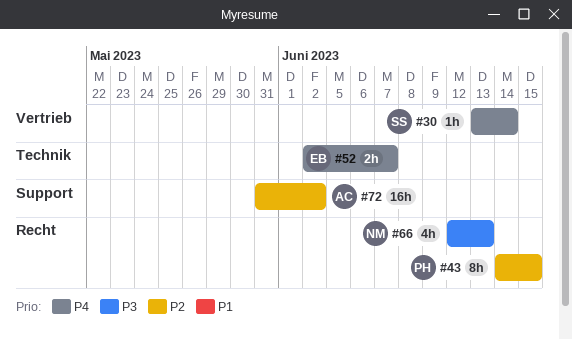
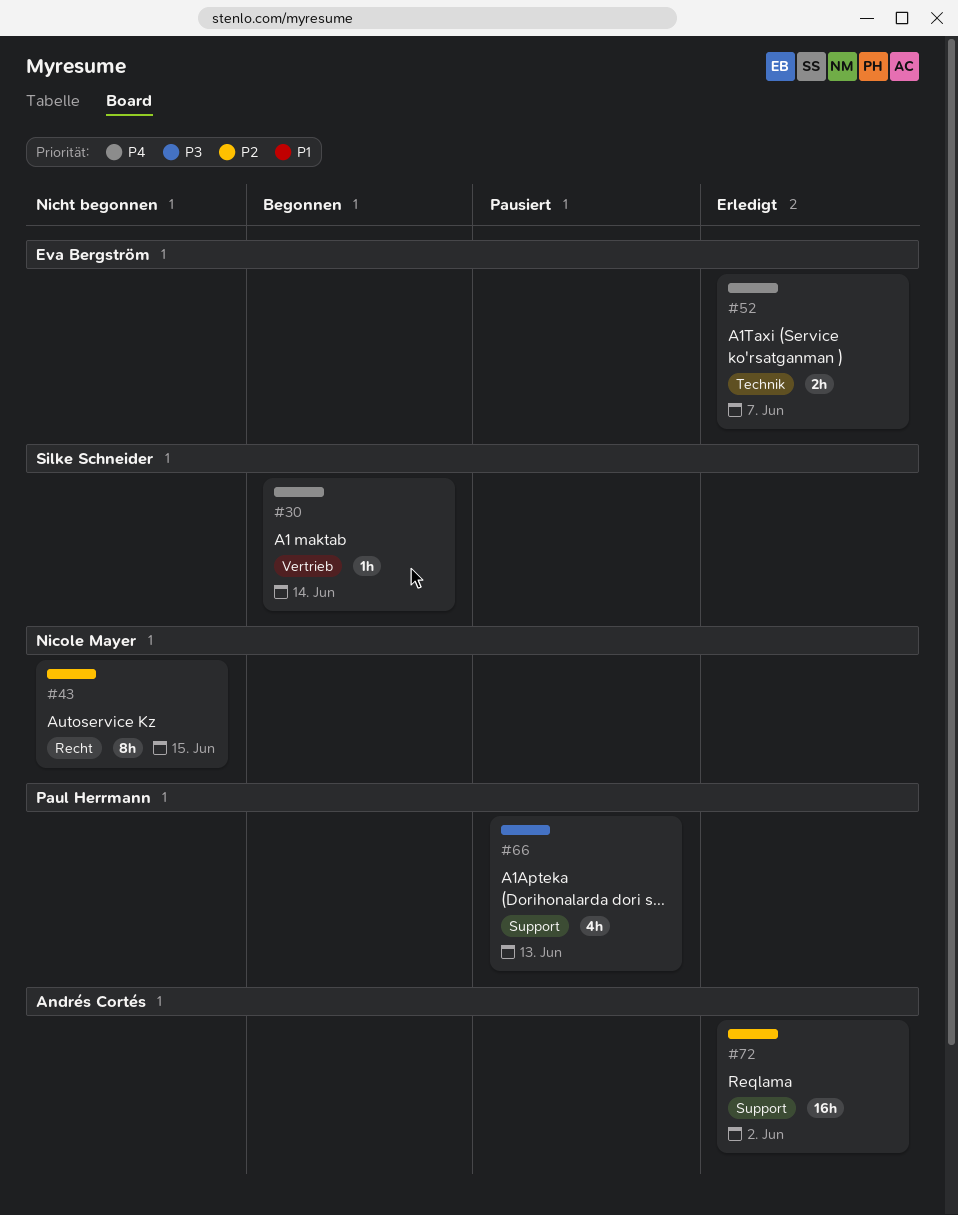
#43, owner: Paul Herrmann -> Nicole Mayer
#66, owner: Nicole Mayer -> Paul Herrmann
#66, label: Recht -> Support

